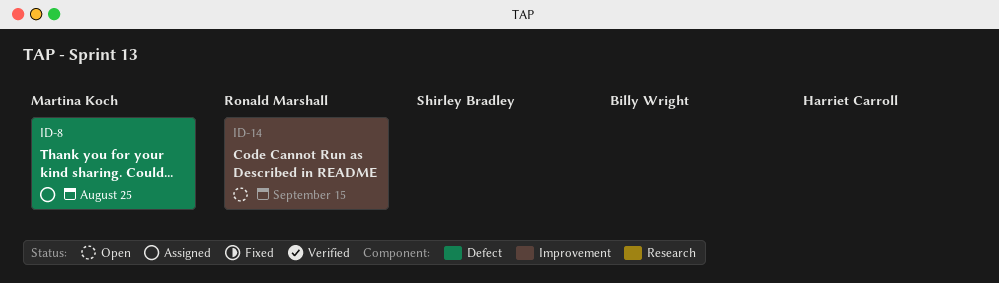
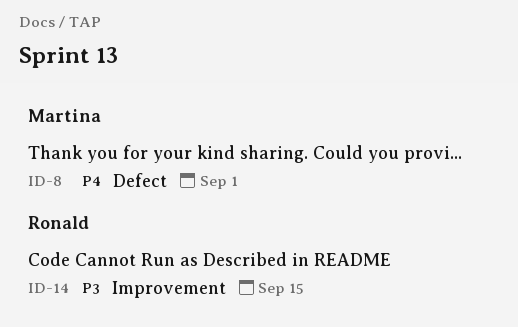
ID-8, due: Aug 25 -> Sep 1

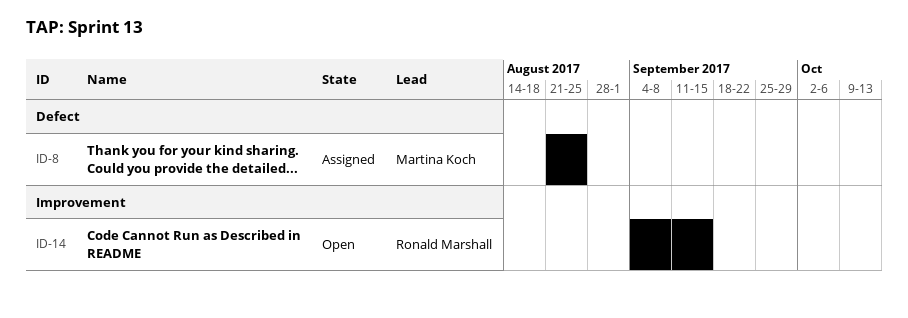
ID-8, due: Sep 1 -> Aug 25

